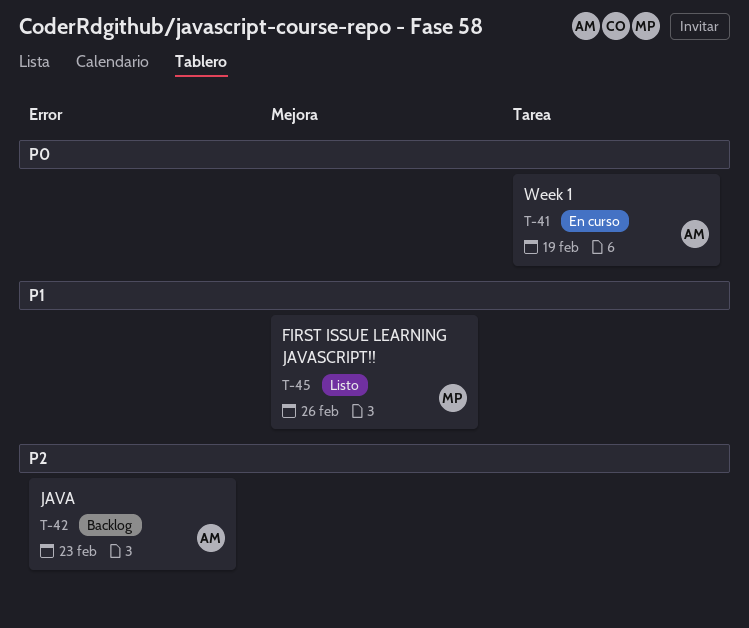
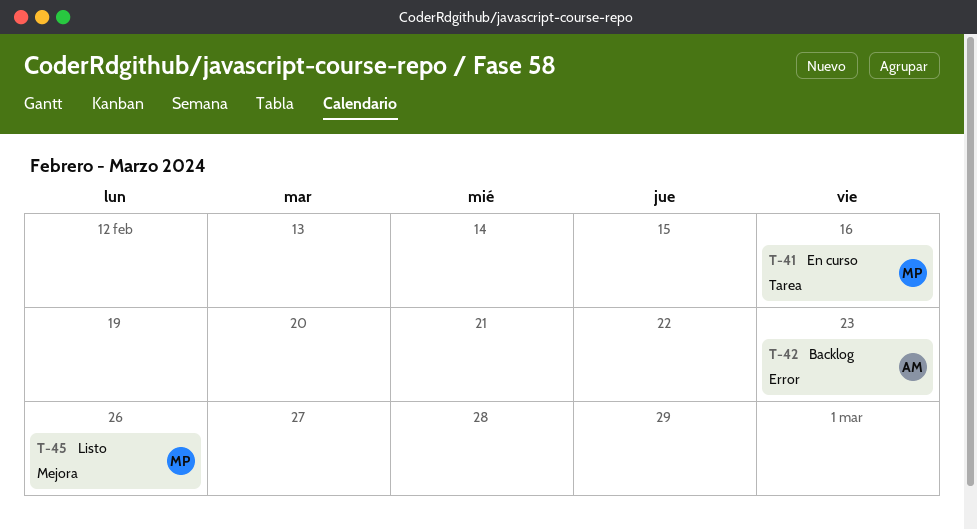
T-41, owner: AM -> MP
T-41, due: Feb 19 -> Feb 16

